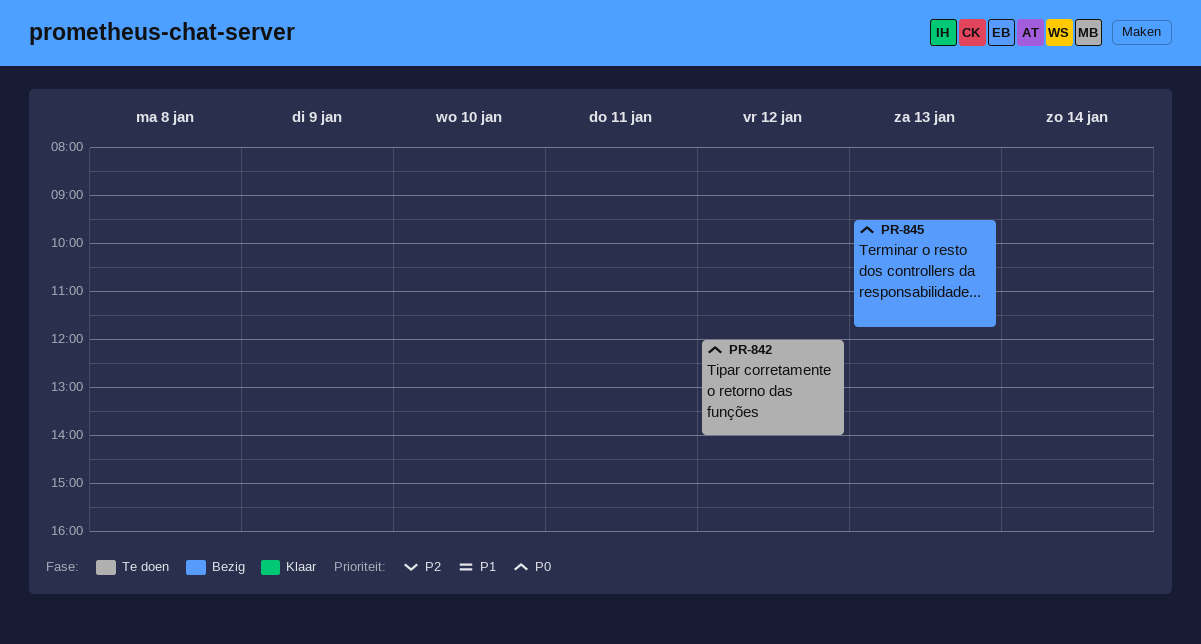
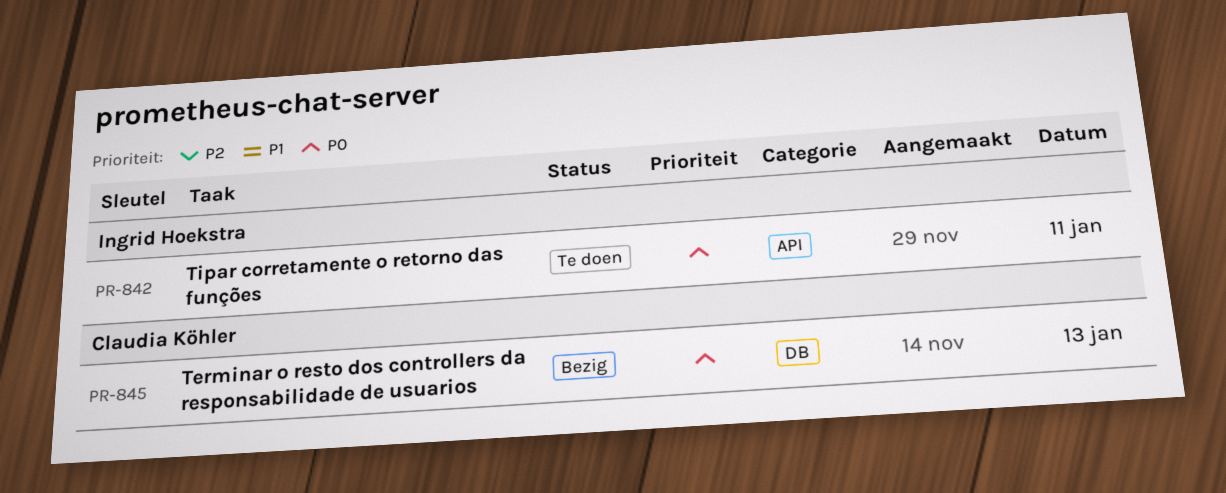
PR-842, day: Jan 12 -> Jan 11

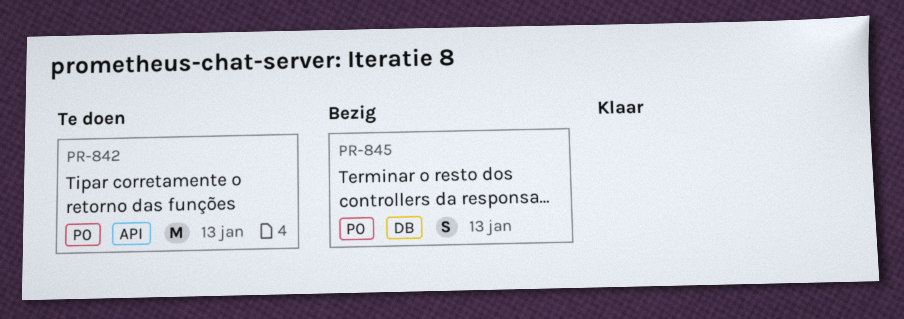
PR-842, day: Jan 11 -> Jan 13

